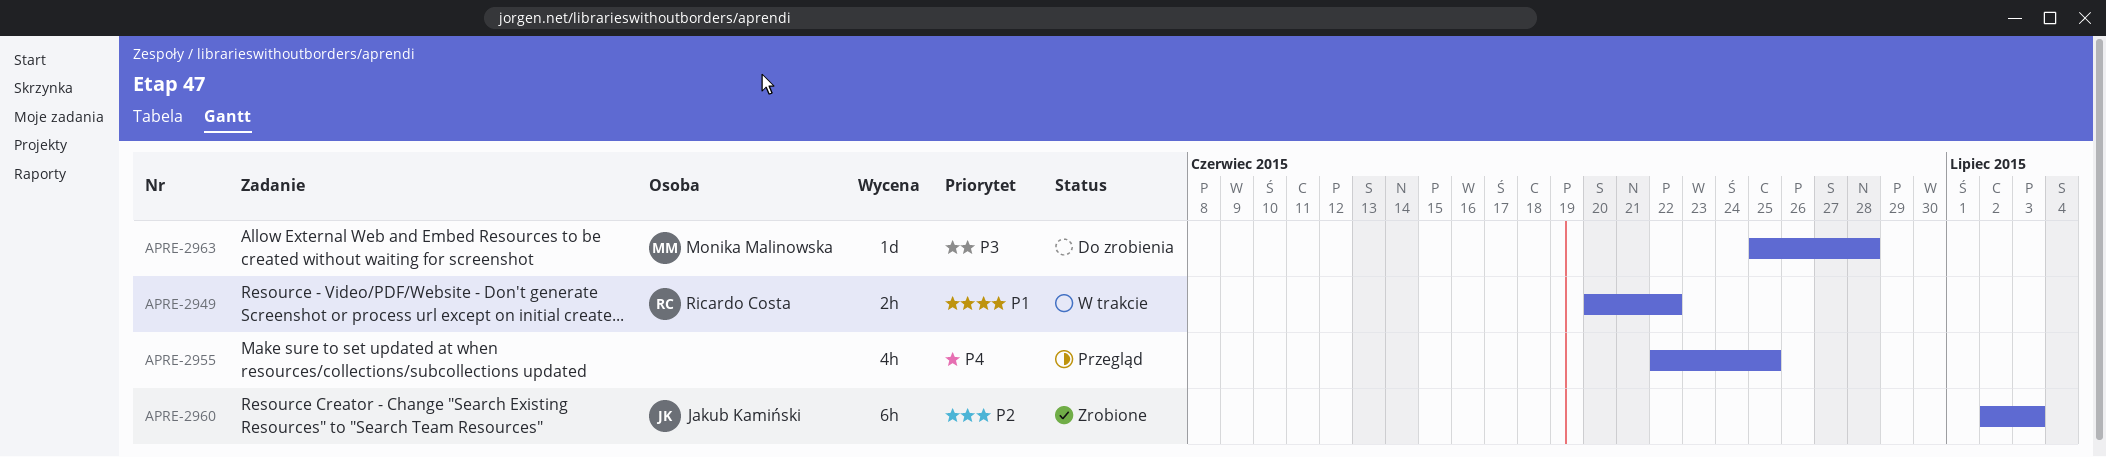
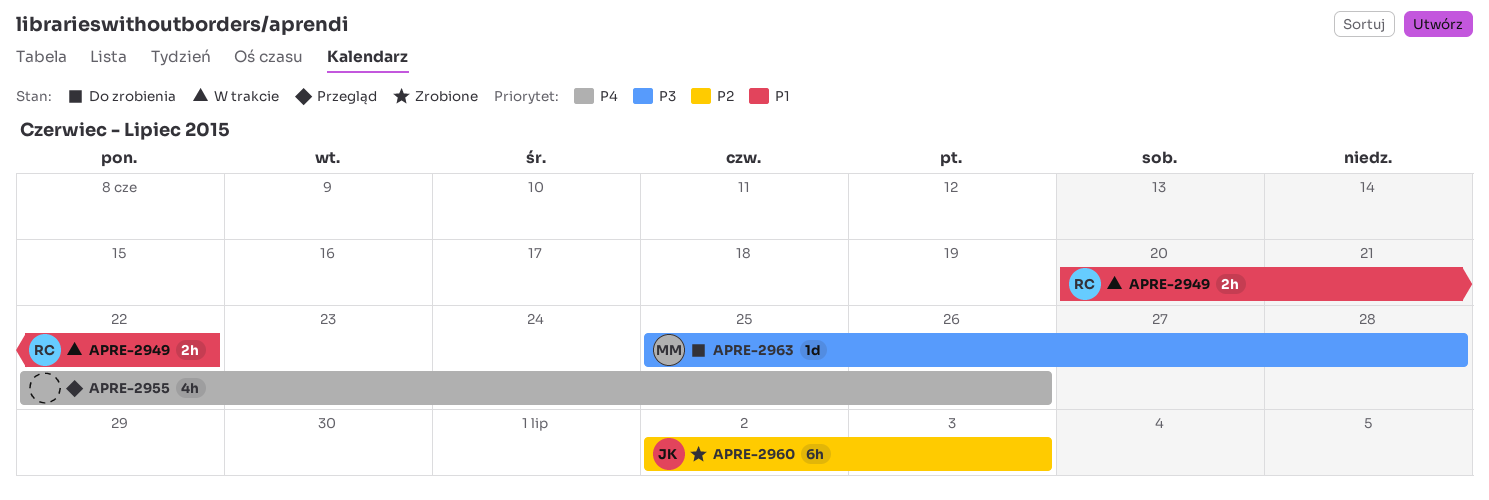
APRE-2955, due: Jun 25 -> Jun 26

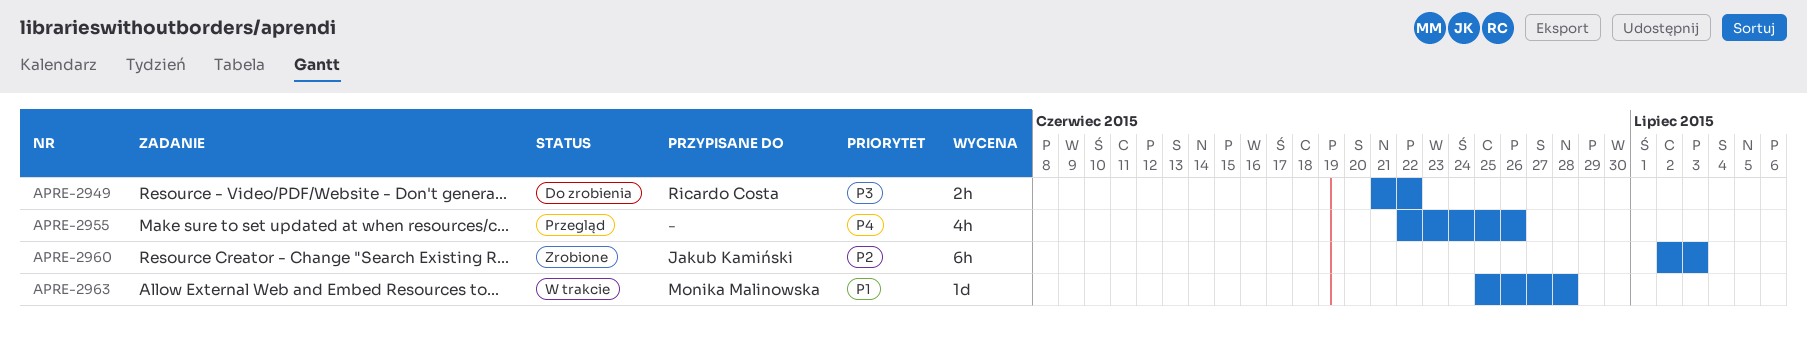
APRE-2949, status: W trakcie -> Do zrobienia
APRE-2949, priority: P1 -> P3
APRE-2949, start: Jun 20 -> Jun 21
APRE-2963, status: Do zrobienia -> W trakcie
APRE-2963, priority: P3 -> P1

